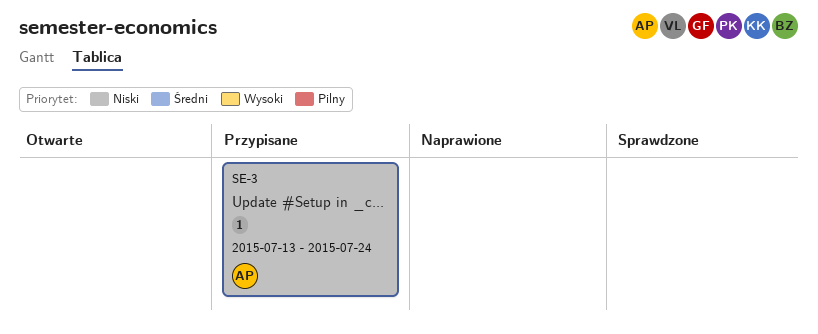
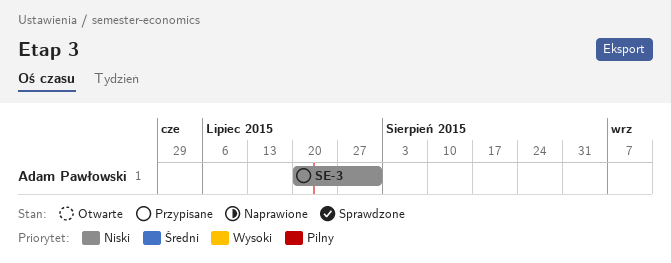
SE-3, start: Jul 13 -> Jul 20
SE-3, due: Jul 24 -> Jul 31

